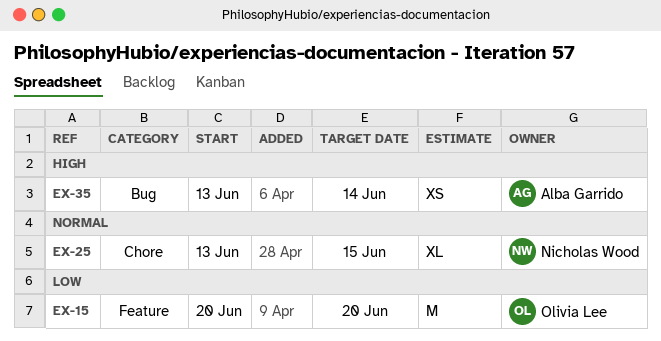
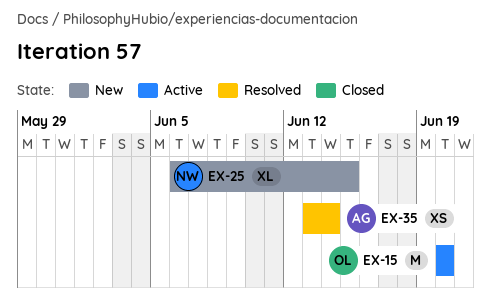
EX-25, start: Jun 13 -> Jun 6

